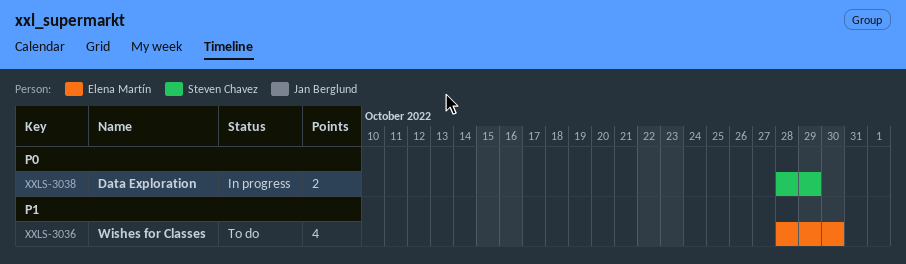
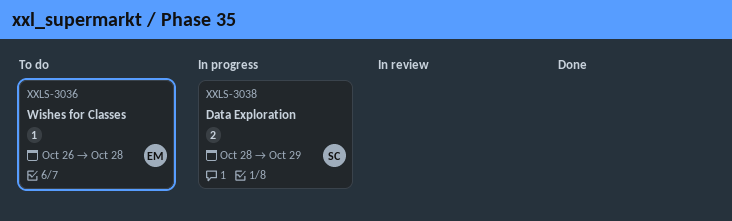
XXLS-3036, estimate: 4 -> 1
XXLS-3036, start: Oct 28 -> Oct 26
XXLS-3036, due: Oct 30 -> Oct 28

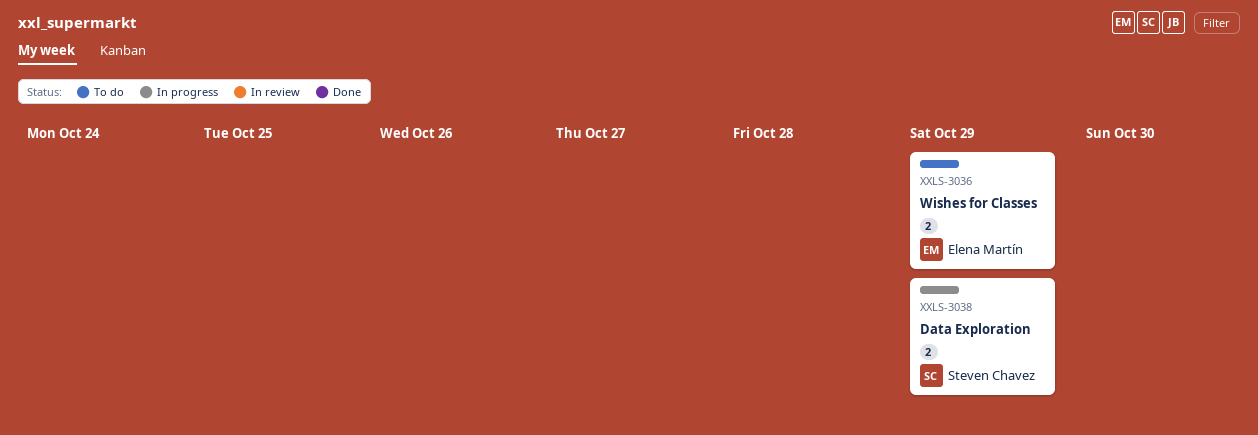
XXLS-3036, estimate: 1 -> 2
XXLS-3036, due: Oct 28 -> Oct 29

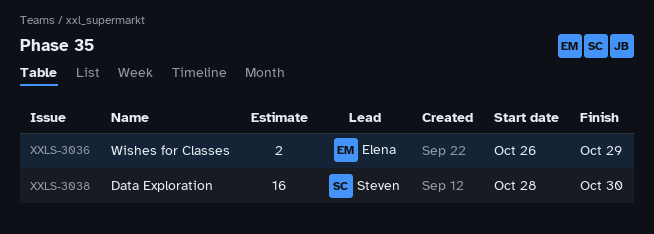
XXLS-3038, estimate: 2 -> 16
XXLS-3038, due: Oct 29 -> Oct 30

